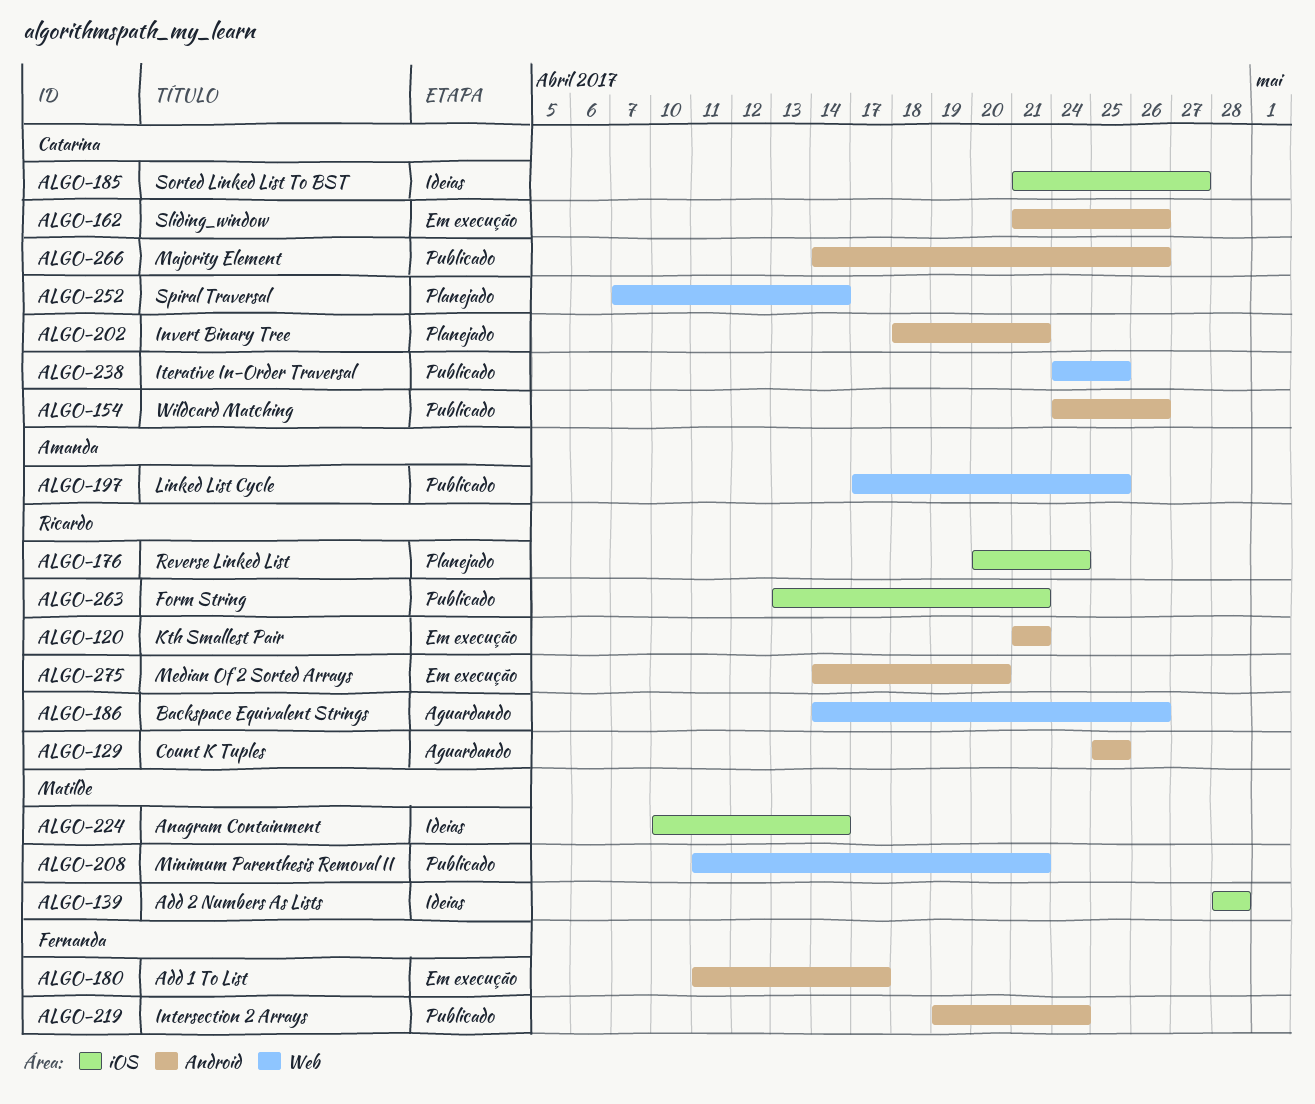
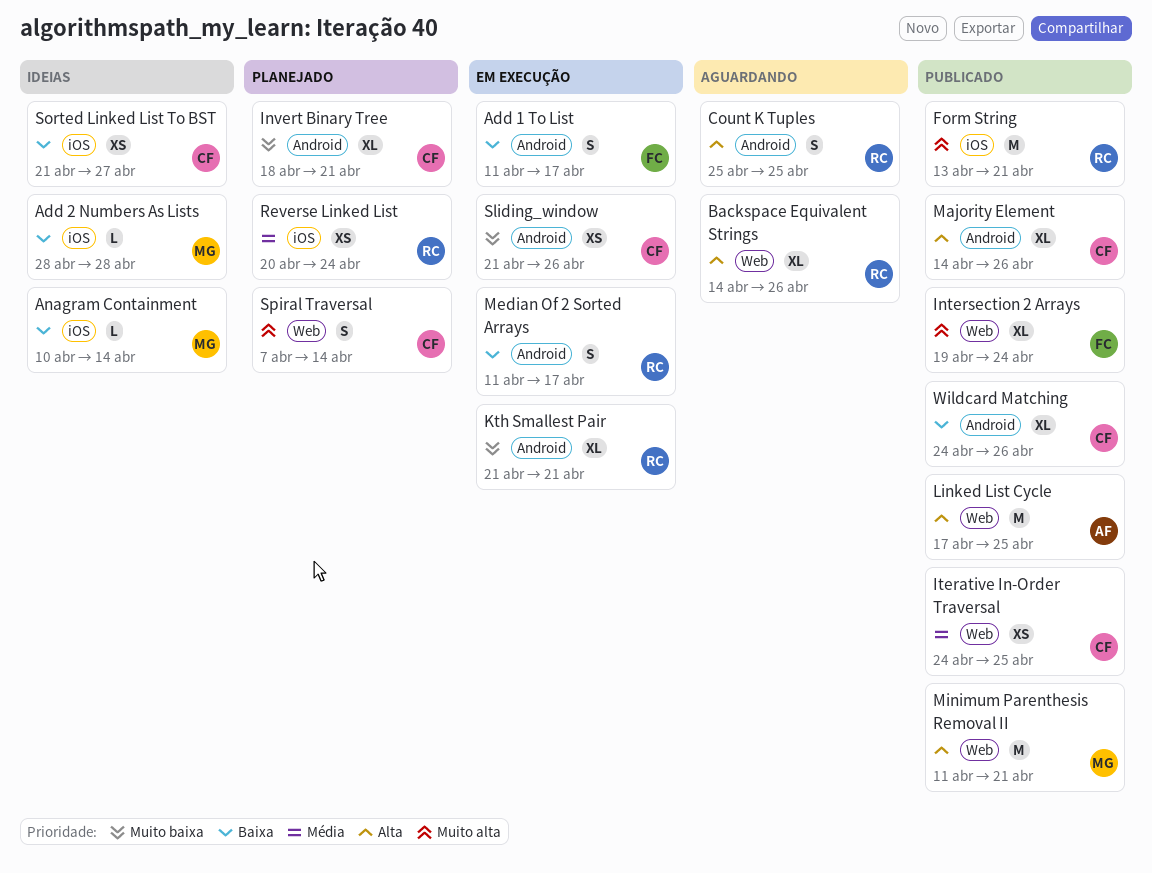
Intersection 2 Arrays, label: Android -> Web
Median Of 2 Sorted Arrays, start: Apr 14 -> Apr 11
Median Of 2 Sorted Arrays, due: Apr 20 -> Apr 17

